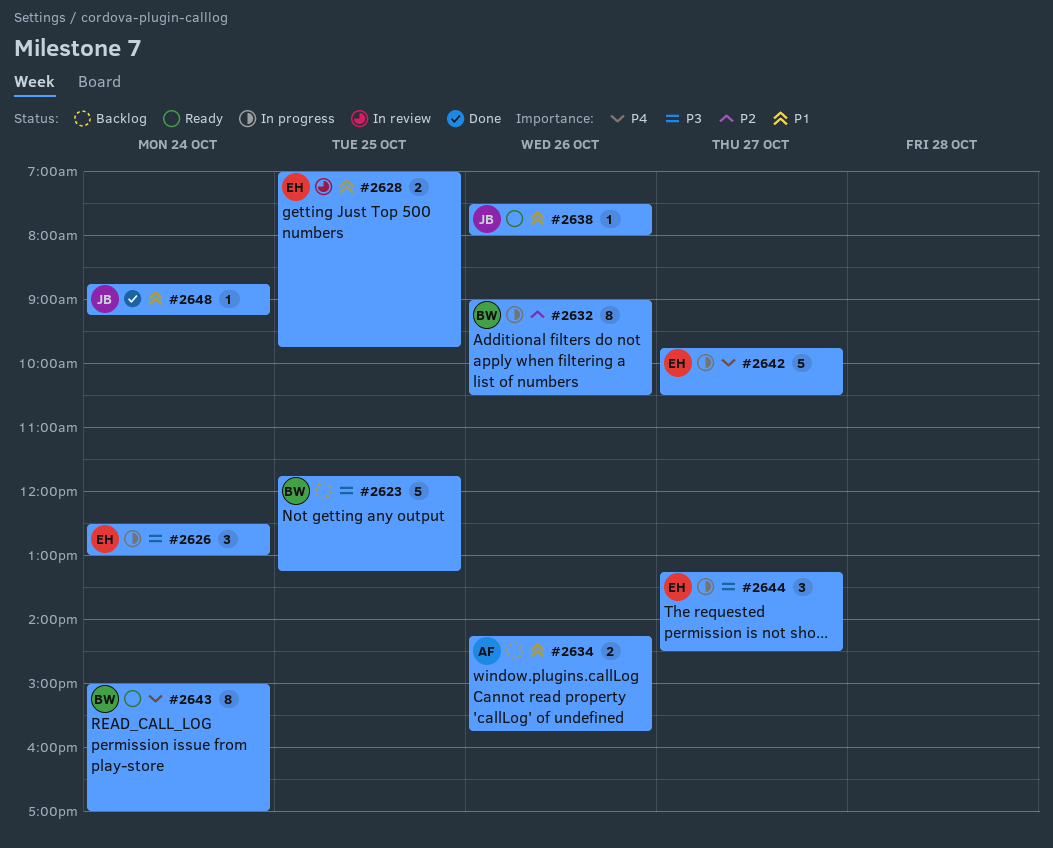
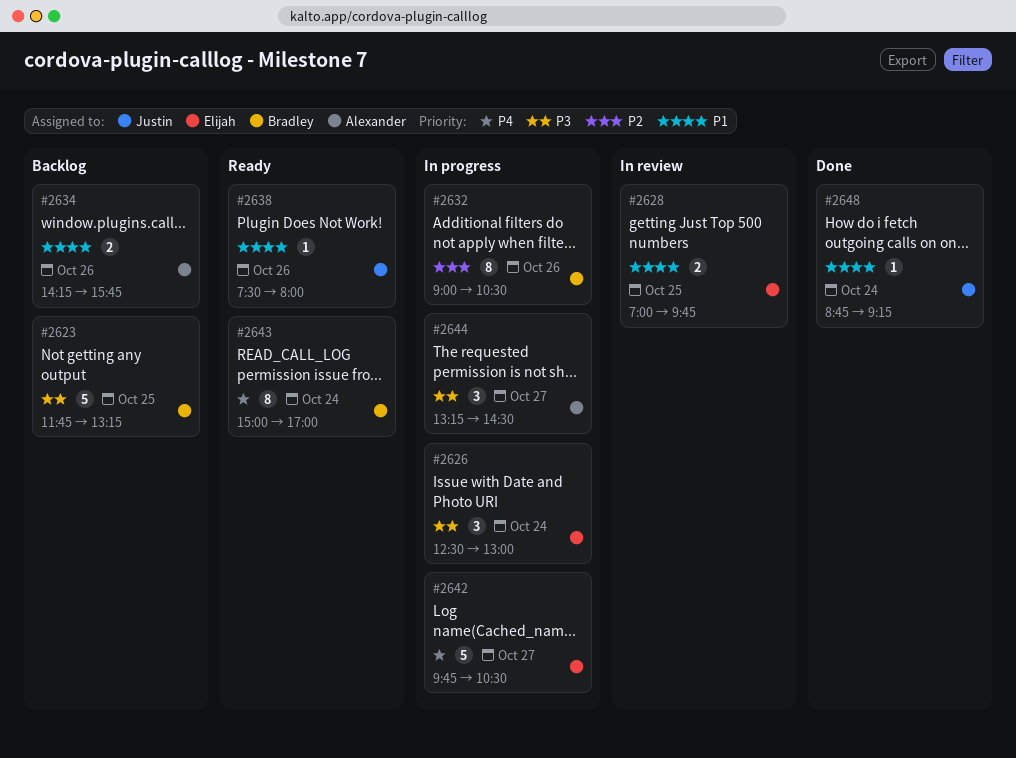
#2644, owner: Elijah -> Alexander

